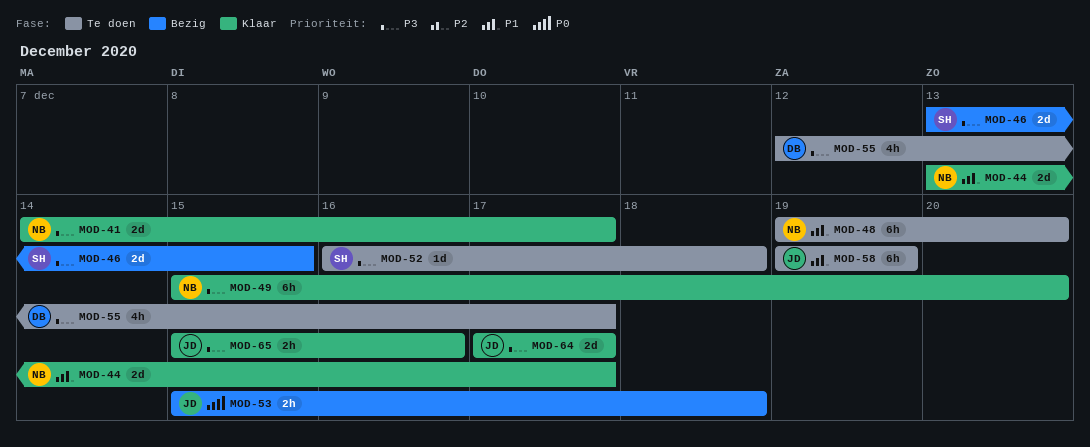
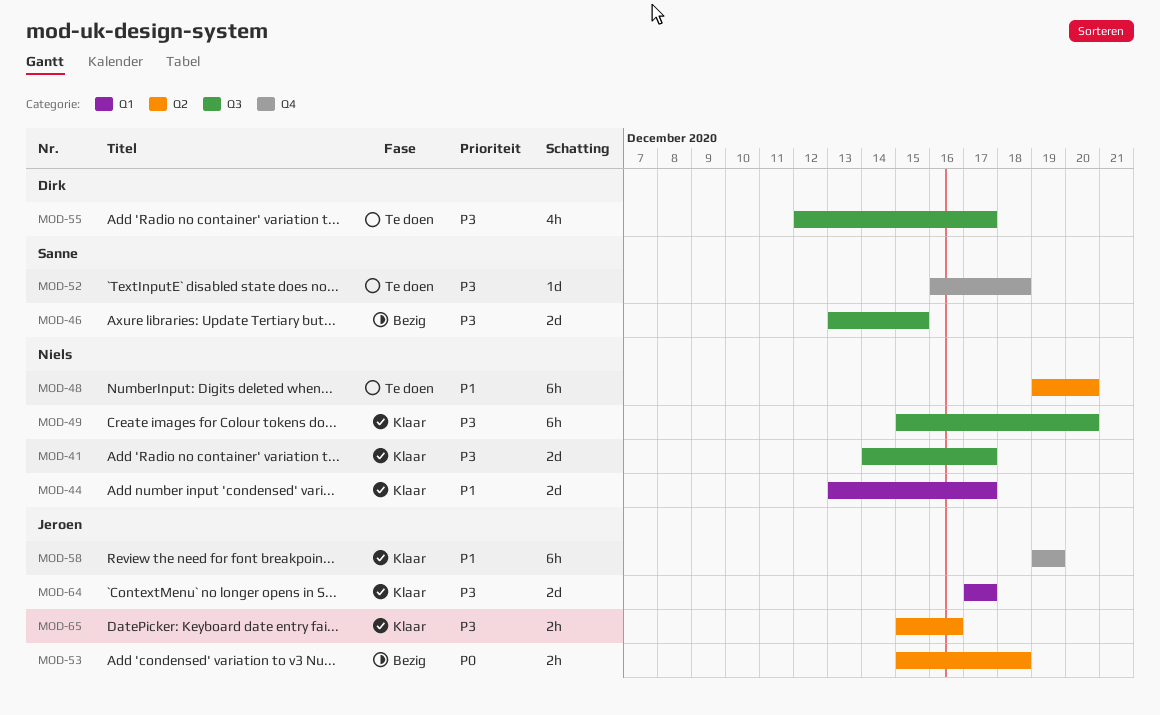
MOD-58, status: Te doen -> Klaar

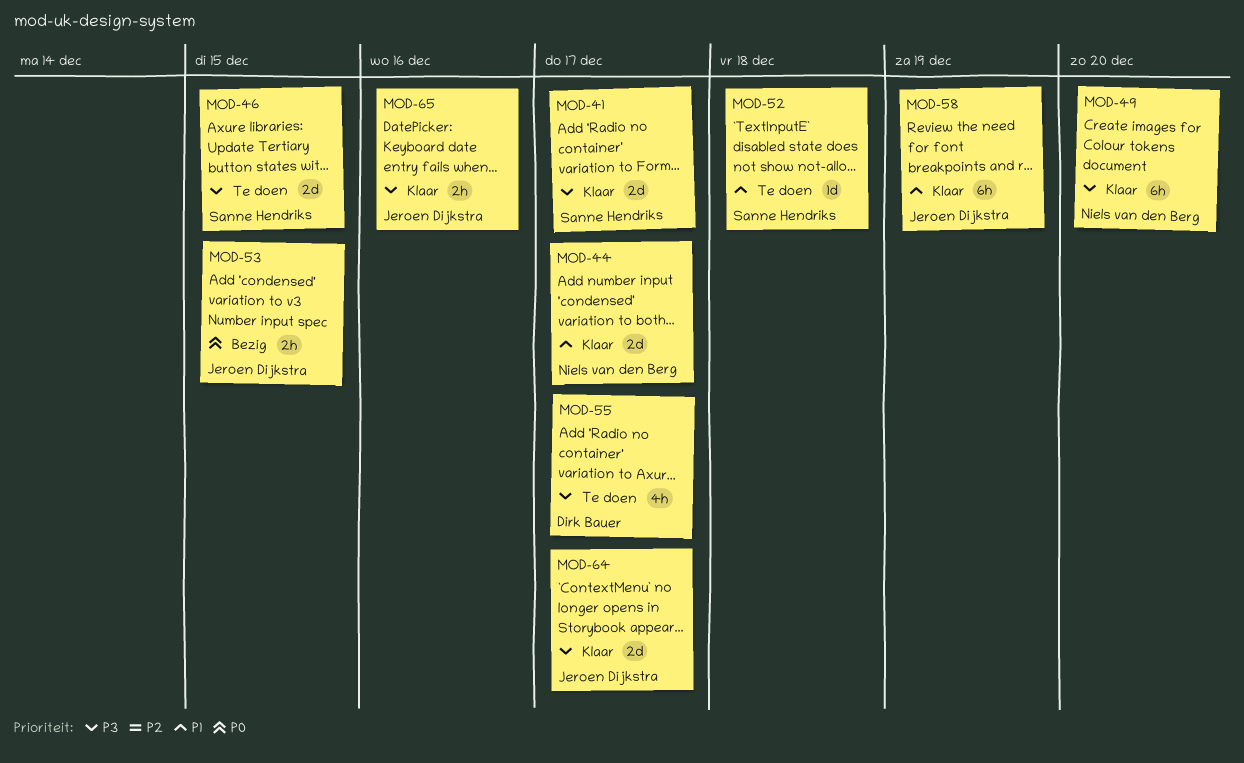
MOD-41, owner: Niels van den Berg -> Sanne Hendriks
MOD-46, status: Bezig -> Te doen
MOD-48: present -> none
MOD-52, priority: P3 -> P1
MOD-53, due: Dec 18 -> Dec 15

